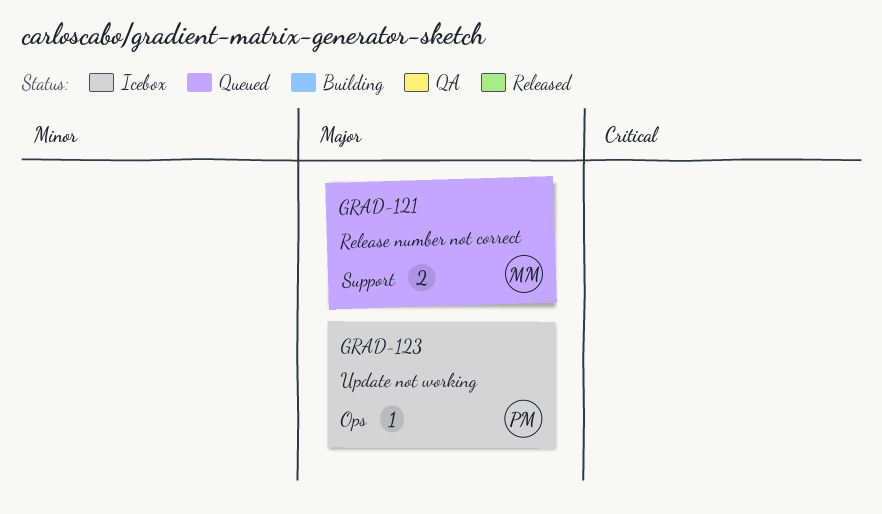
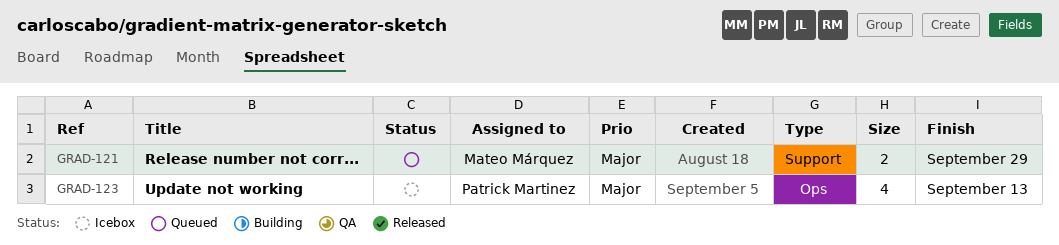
GRAD-123, estimate: 1 -> 4

